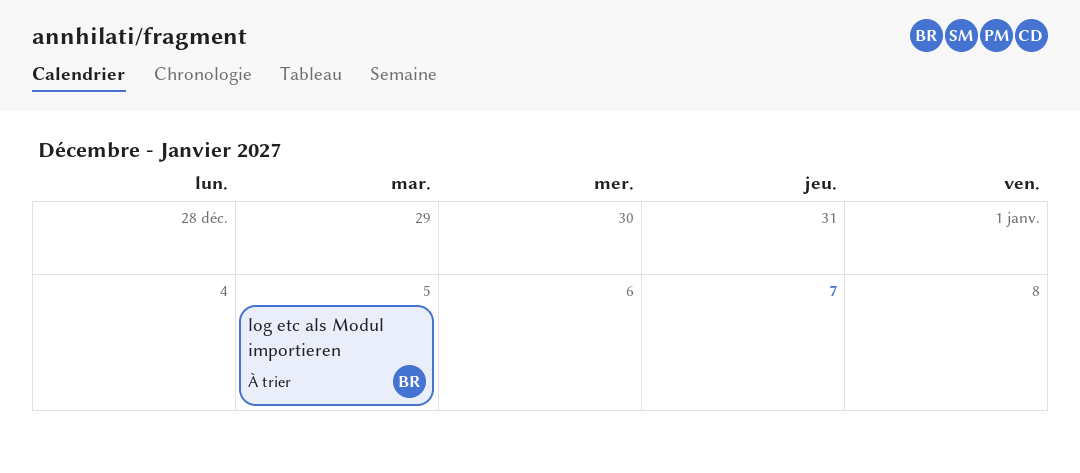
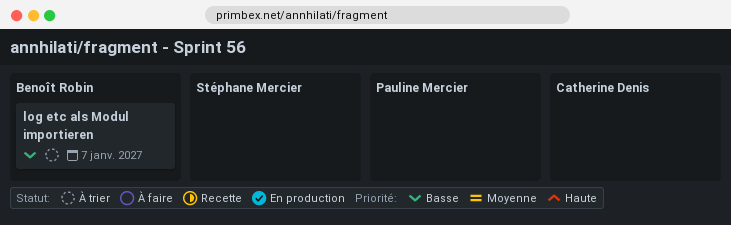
log etc als Modul importieren, due: Jan 5 -> Jan 7

